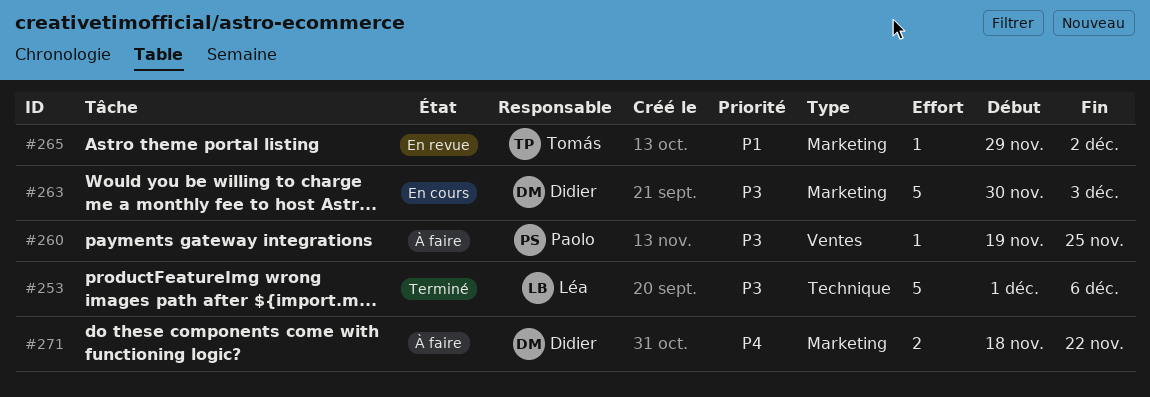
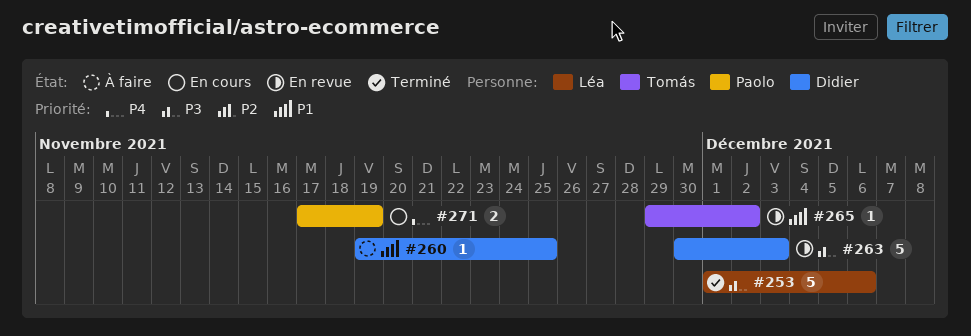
#260, owner: Paolo -> Didier
#260, priority: P3 -> P1
#263, status: En cours -> En revue
#271, status: À faire -> En cours
#271, owner: Didier -> Paolo
#271, start: Nov 18 -> Nov 17
#271, due: Nov 22 -> Nov 19

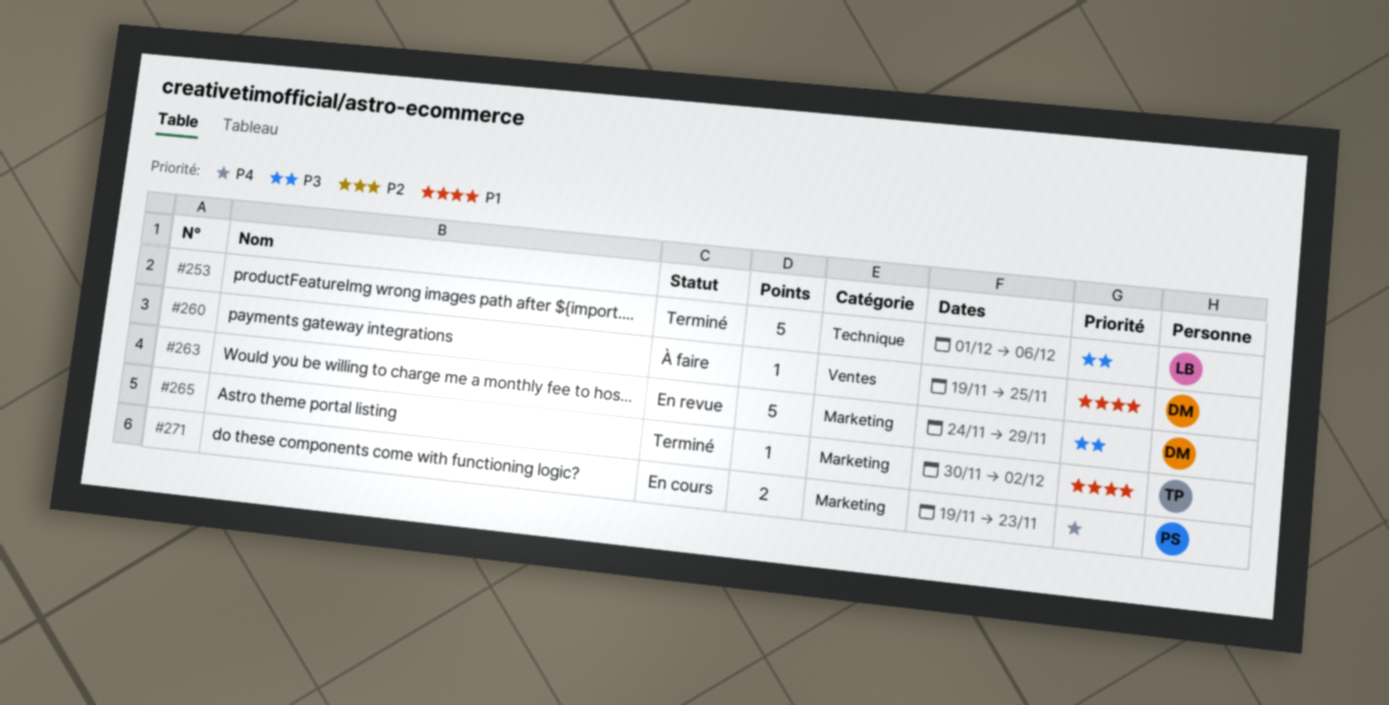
#263, start: Nov 30 -> Nov 24
#263, due: Dec 3 -> Nov 29
#265, status: En revue -> Terminé
#265, start: Nov 29 -> Nov 30
#271, start: Nov 17 -> Nov 19
#271, due: Nov 19 -> Nov 23

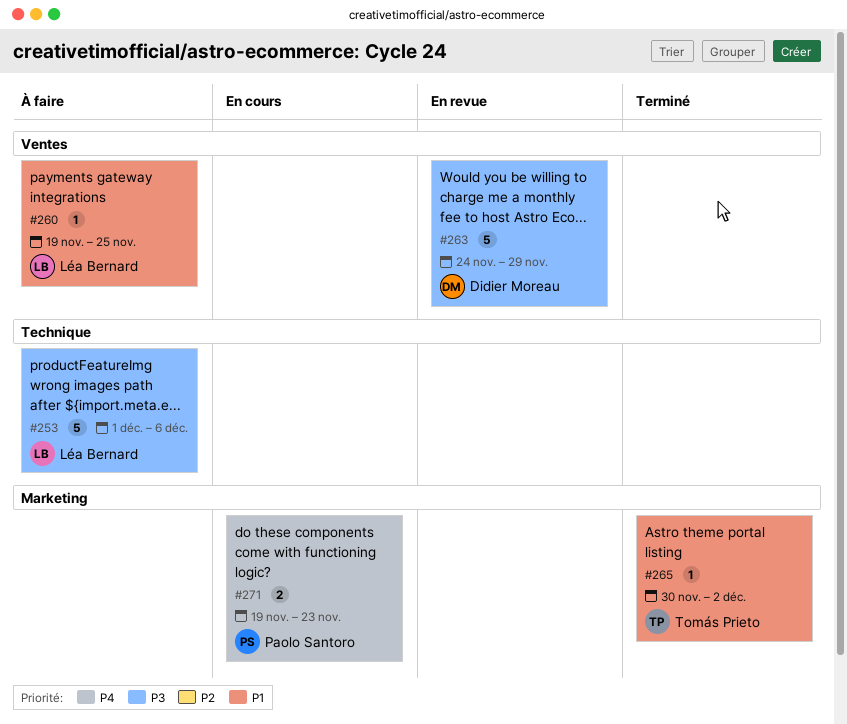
#253, status: Terminé -> À faire
#260, owner: Didier Moreau -> Léa Bernard
#263, label: Marketing -> Ventes

